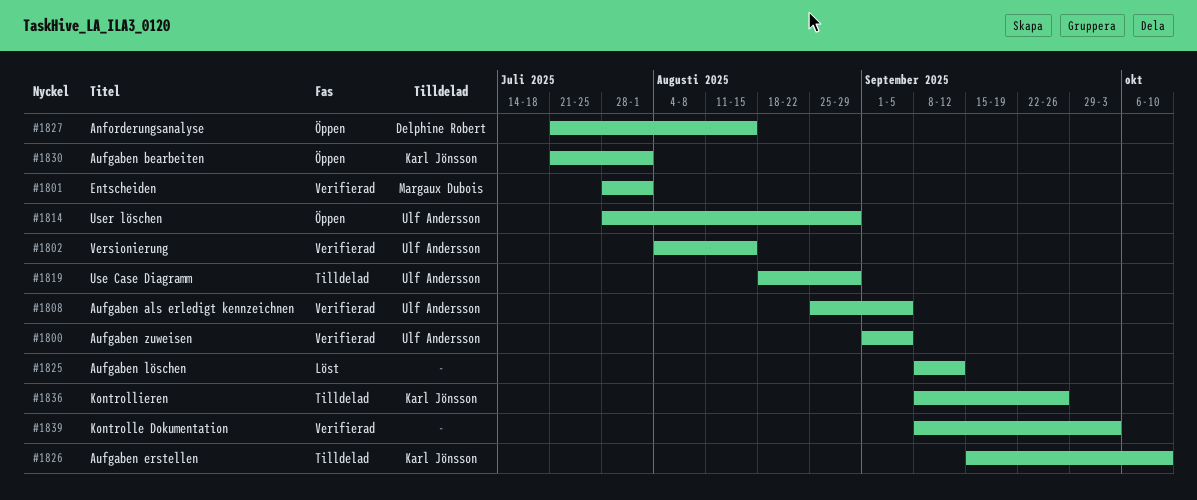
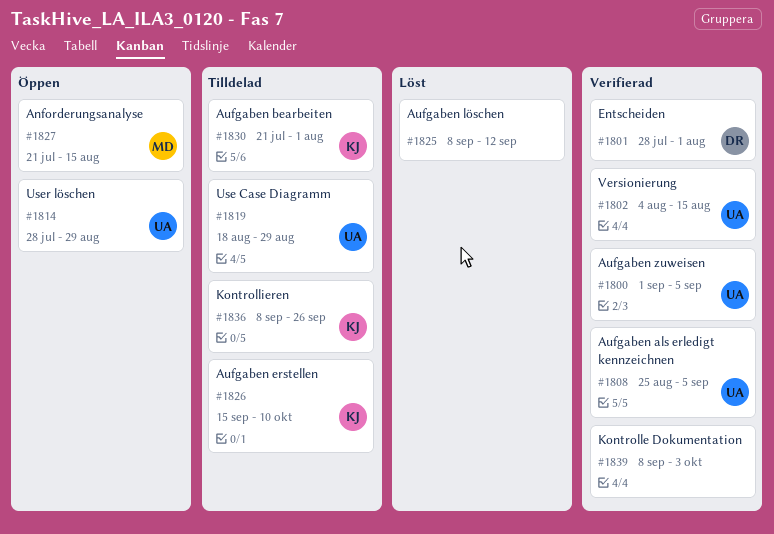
#1801, owner: Margaux Dubois -> Delphine Robert
#1827, owner: Delphine Robert -> Margaux Dubois
#1830, status: Öppen -> Tilldelad

